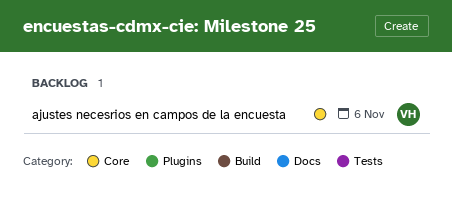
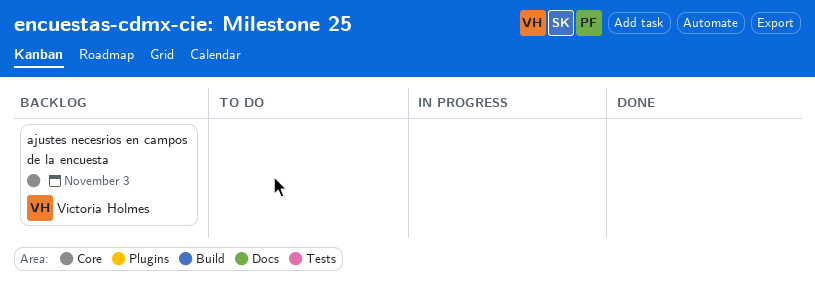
ajustes necesrios en campos de la encuesta, due: Nov 6 -> Nov 3

